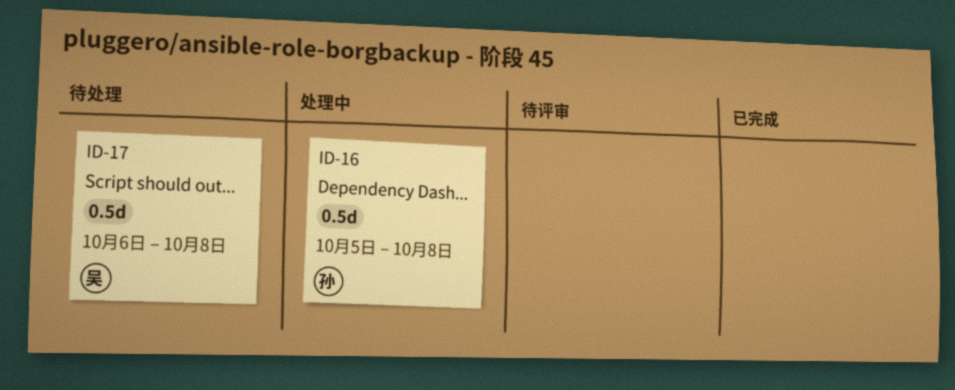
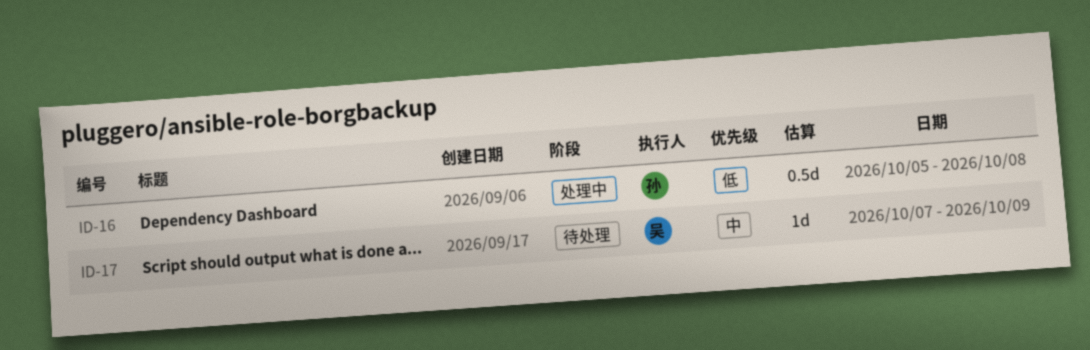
ID-17, estimate: 0.5d -> 1d
ID-17, start: Oct 6 -> Oct 7
ID-17, due: Oct 8 -> Oct 9

